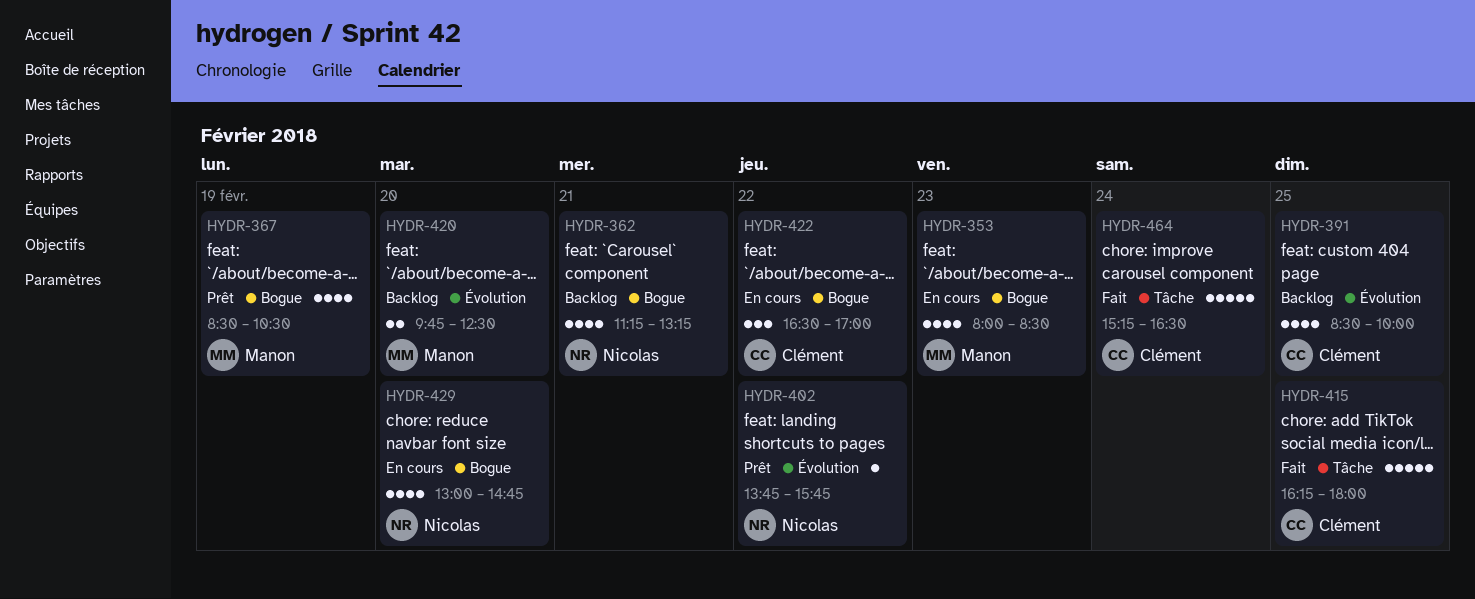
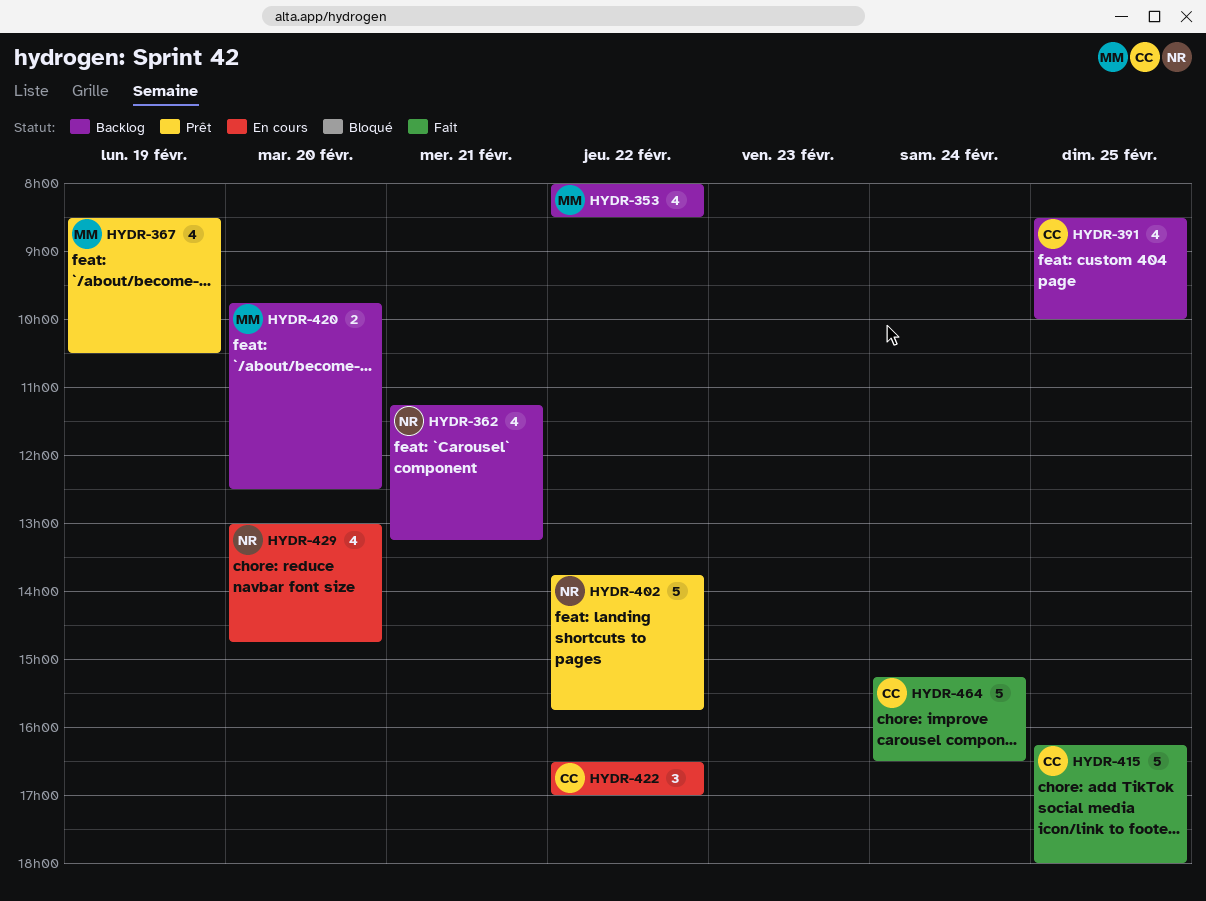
HYDR-353, status: En cours -> Backlog
HYDR-353, day: Feb 23 -> Feb 22
HYDR-402, estimate: 1 -> 5

